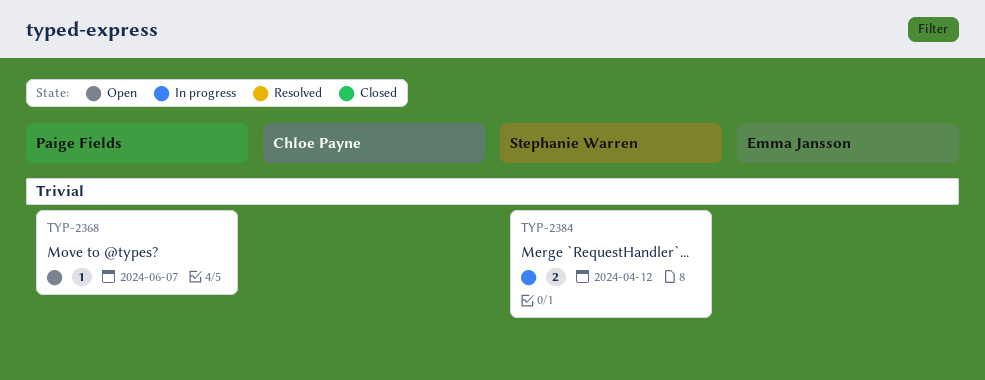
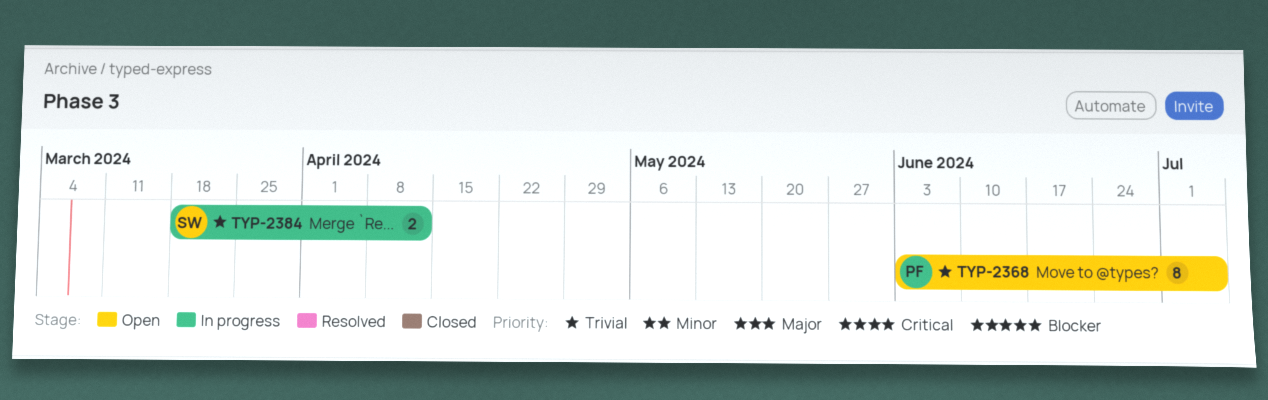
TYP-2368, estimate: 1 -> 8
TYP-2368, due: Jun 7 -> Jul 5

